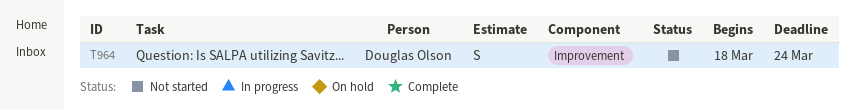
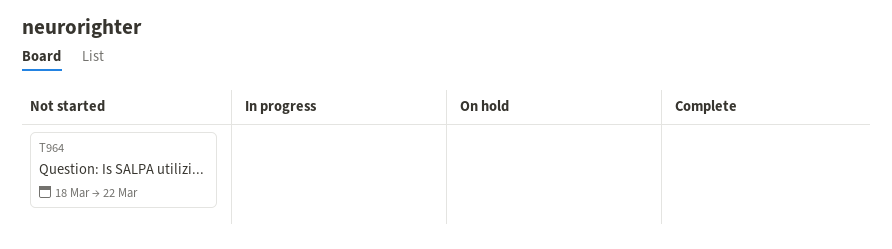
T964, due: Mar 24 -> Mar 22

